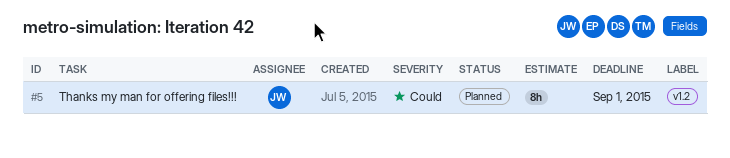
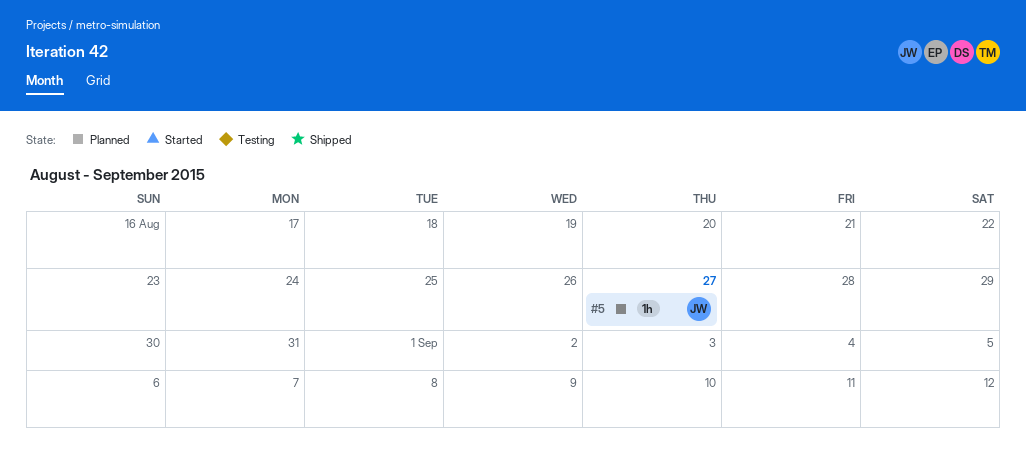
#5, estimate: 8h -> 1h
#5, due: Sep 1 -> Aug 27

